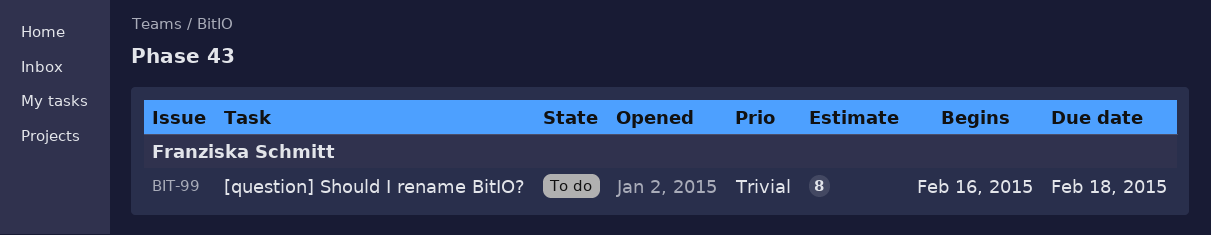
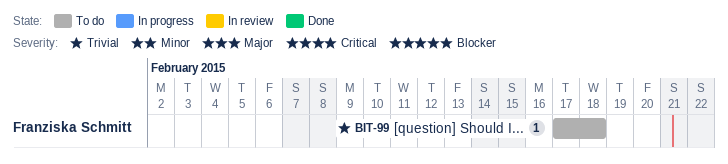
BIT-99, estimate: 8 -> 1
BIT-99, start: Feb 16 -> Feb 17

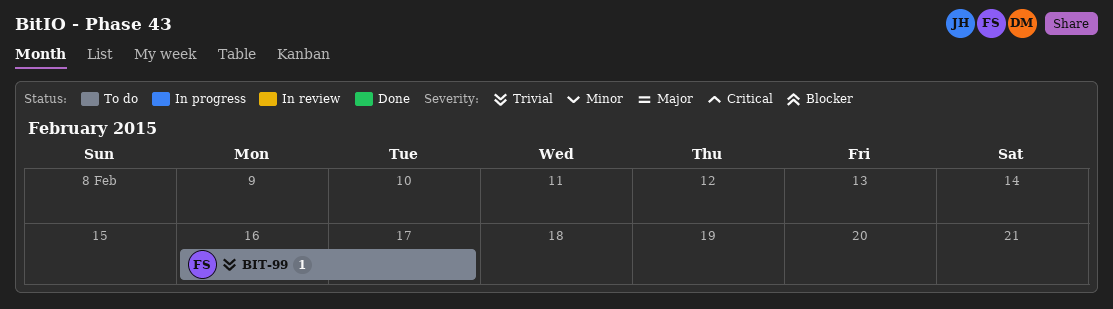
BIT-99, start: Feb 17 -> Feb 16
BIT-99, due: Feb 18 -> Feb 17

